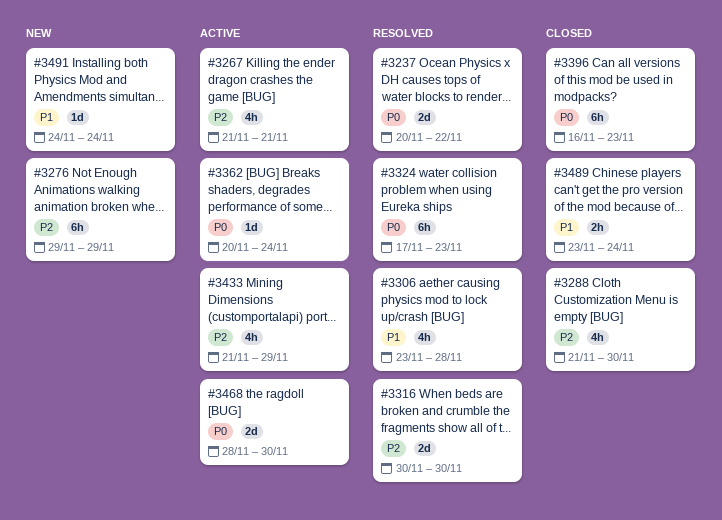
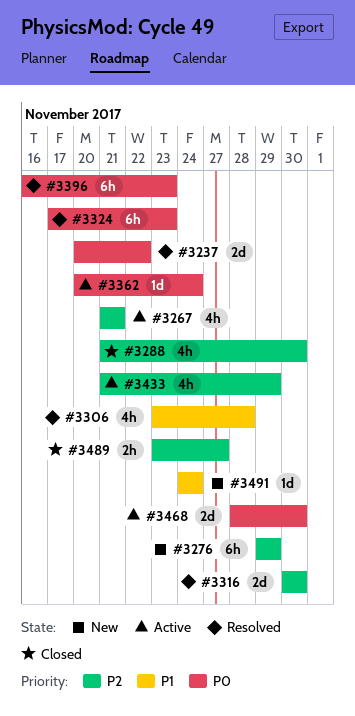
#3396, status: Closed -> Resolved
#3489, priority: P1 -> P2
#3489, due: Nov 24 -> Nov 27

